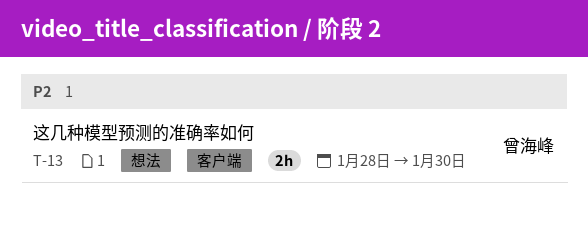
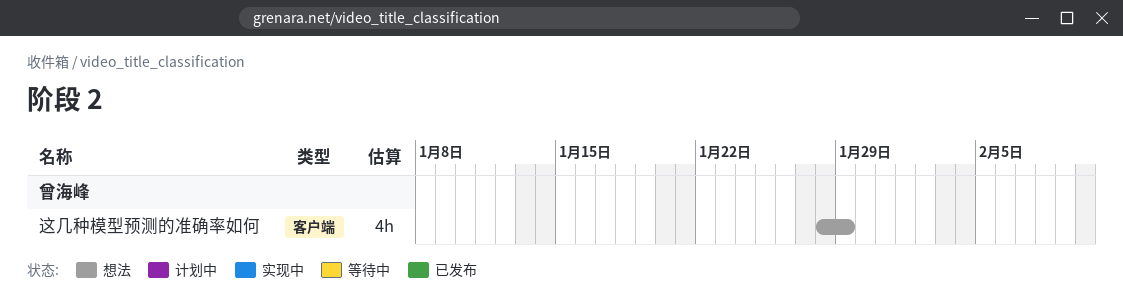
这几种模型预测的准确率如何, estimate: 2h -> 4h
这几种模型预测的准确率如何, due: Jan 30 -> Jan 29

